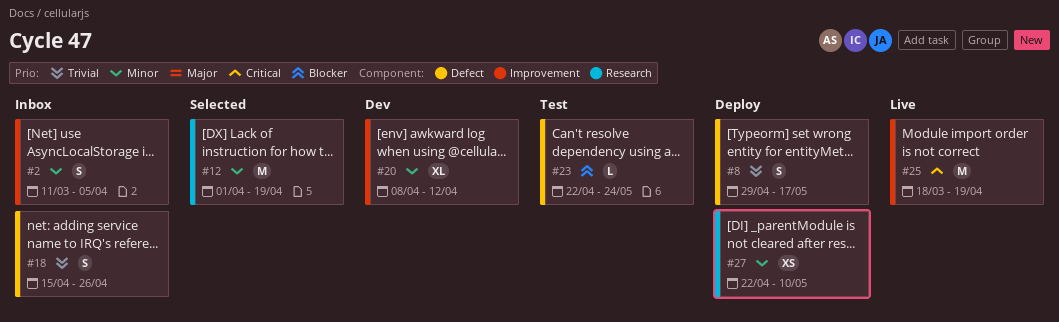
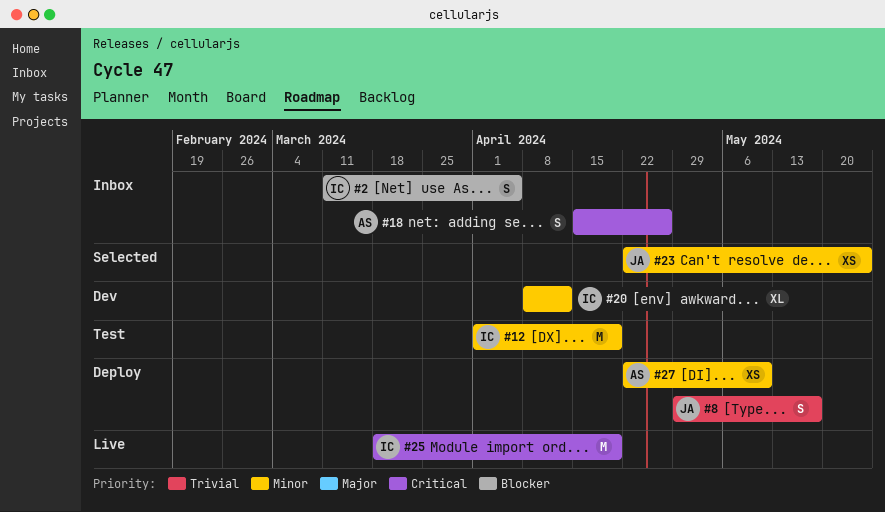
#2, priority: Minor -> Blocker
#12, status: Selected -> Test
#18, priority: Trivial -> Critical
#23, status: Test -> Selected
#23, priority: Blocker -> Minor
#23, estimate: L -> XS

